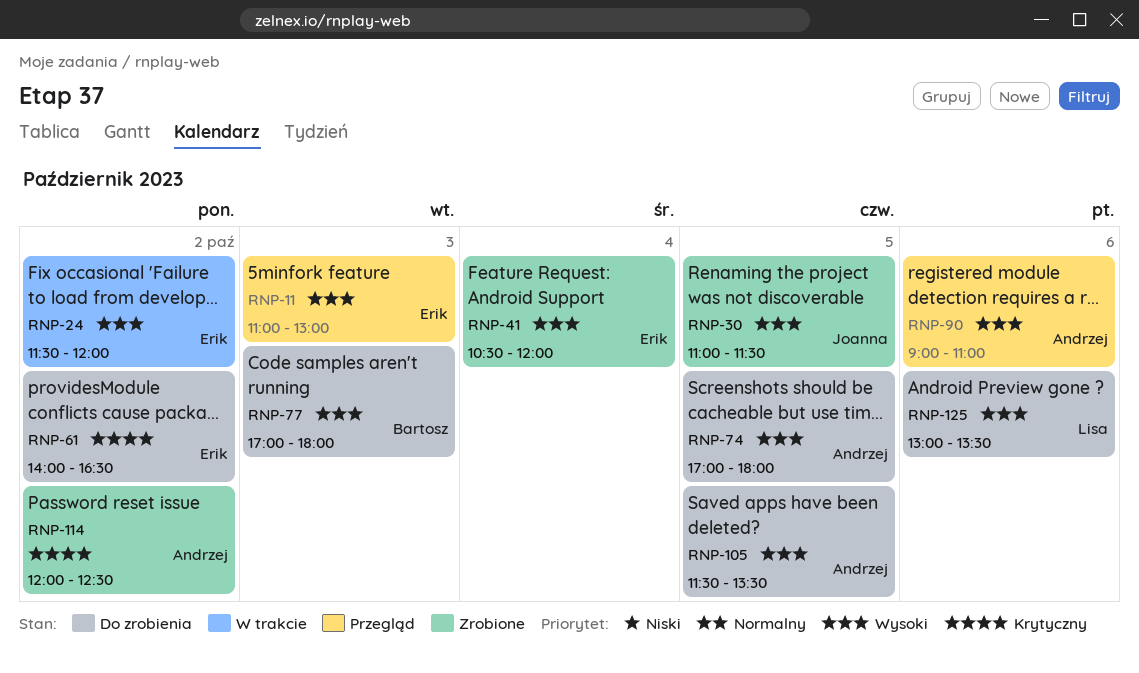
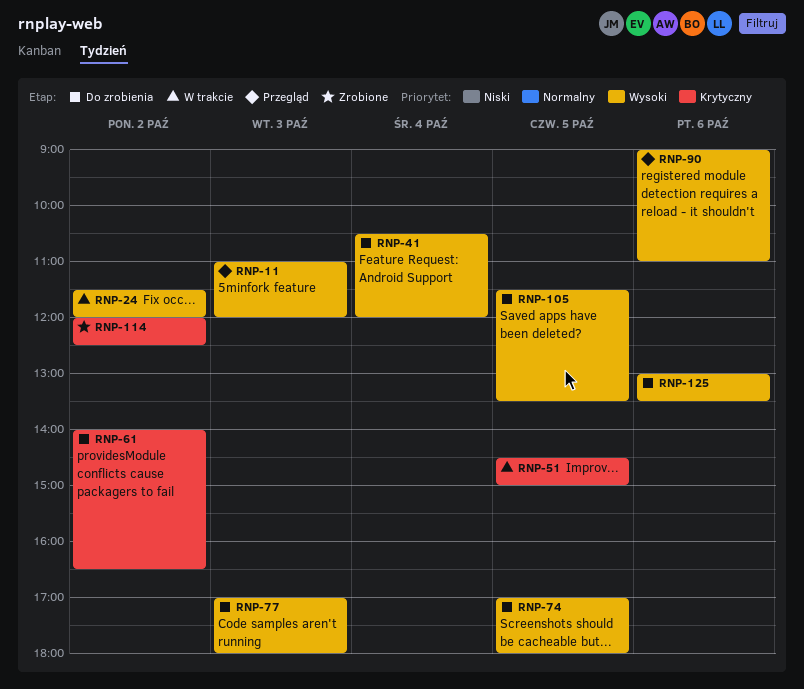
RNP-11, ends: 13:00 -> 12:00
RNP-30: present -> none
RNP-41, status: Zrobione -> Do zrobienia
RNP-51: none -> present

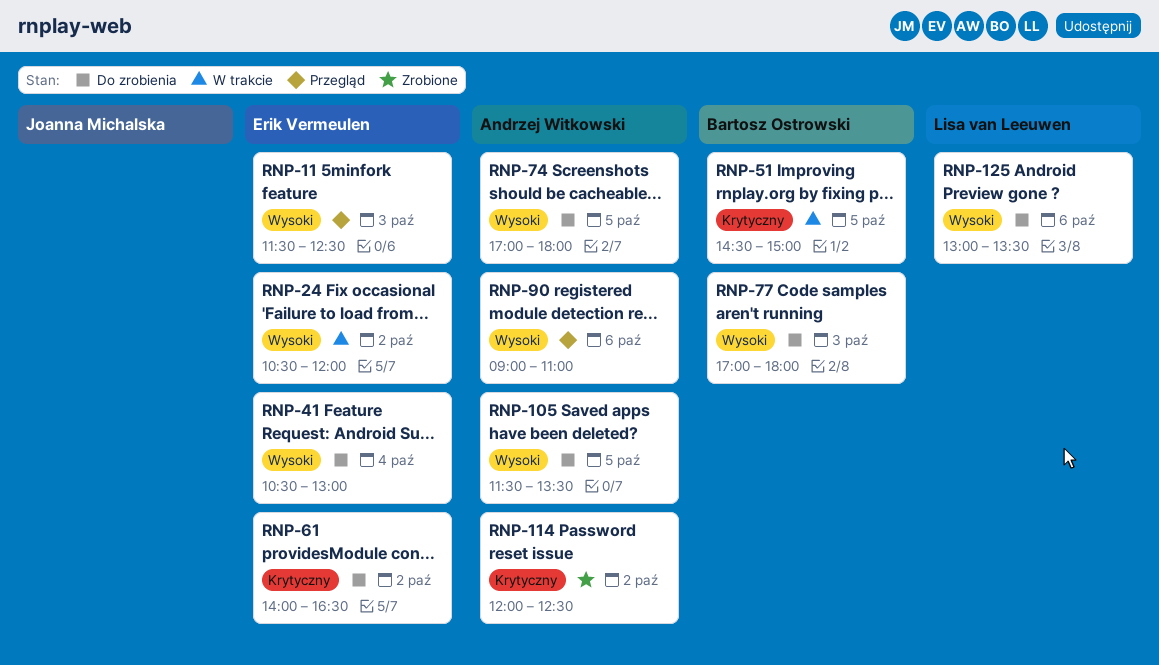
RNP-11, begins: 11:00 -> 11:30
RNP-11, ends: 12:00 -> 12:30
RNP-24, begins: 11:30 -> 10:30
RNP-41, ends: 12:00 -> 13:00

